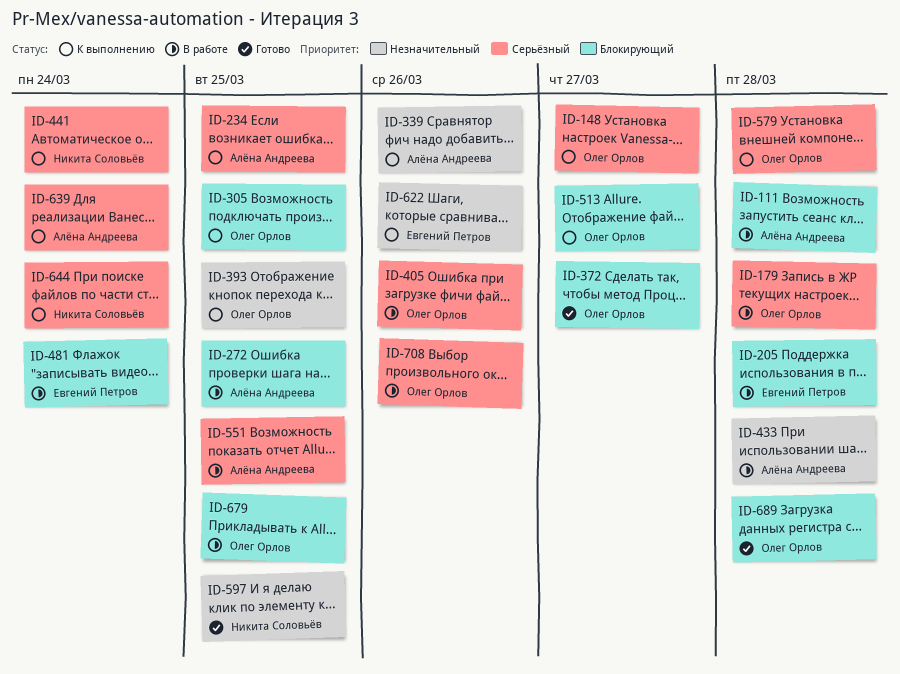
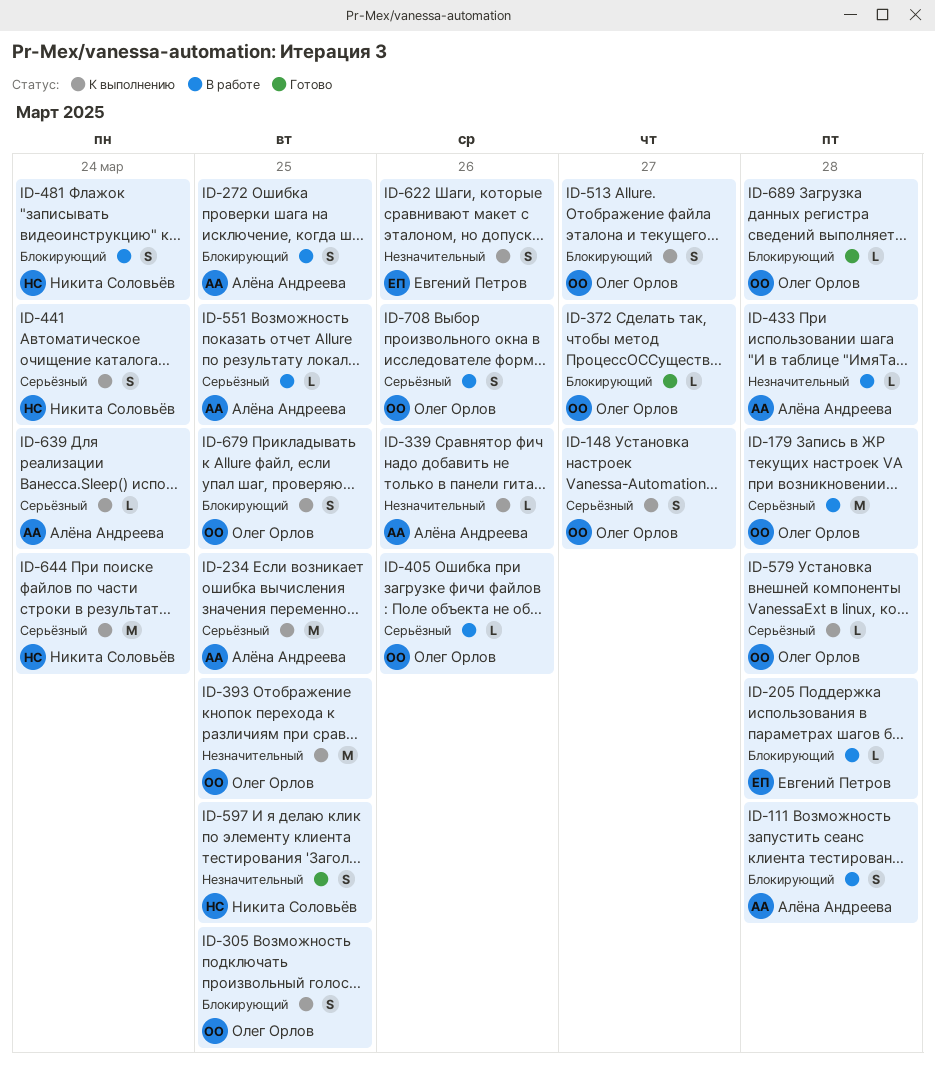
ID-481, owner: Евгений Петров -> Никита Соловьёв
ID-679, status: В работе -> К выполнению

